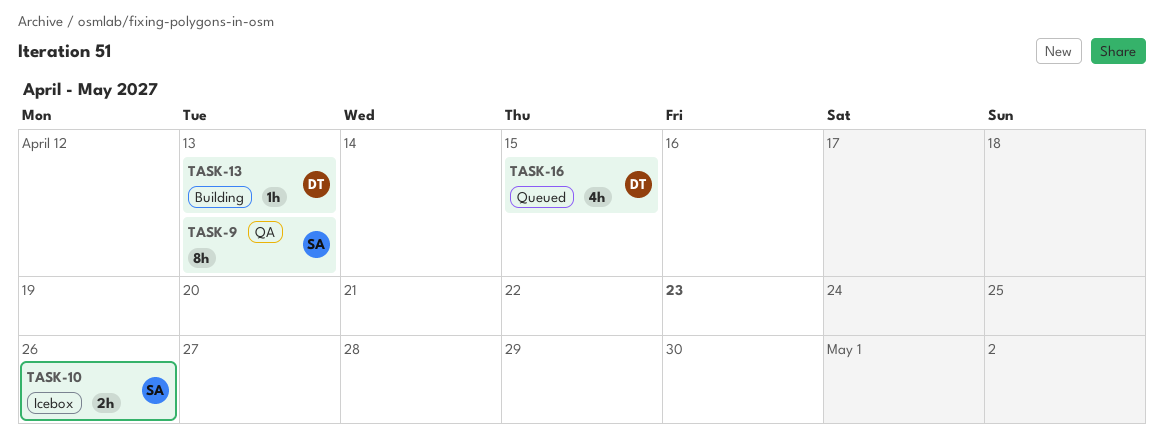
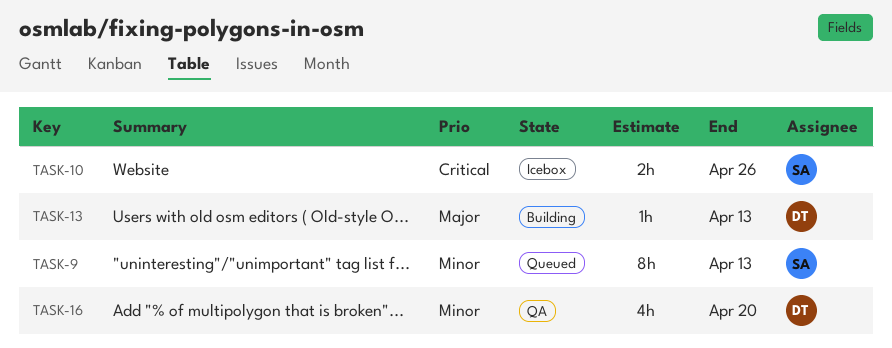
TASK-9, status: QA -> Queued
TASK-16, status: Queued -> QA
TASK-16, due: Apr 15 -> Apr 20

